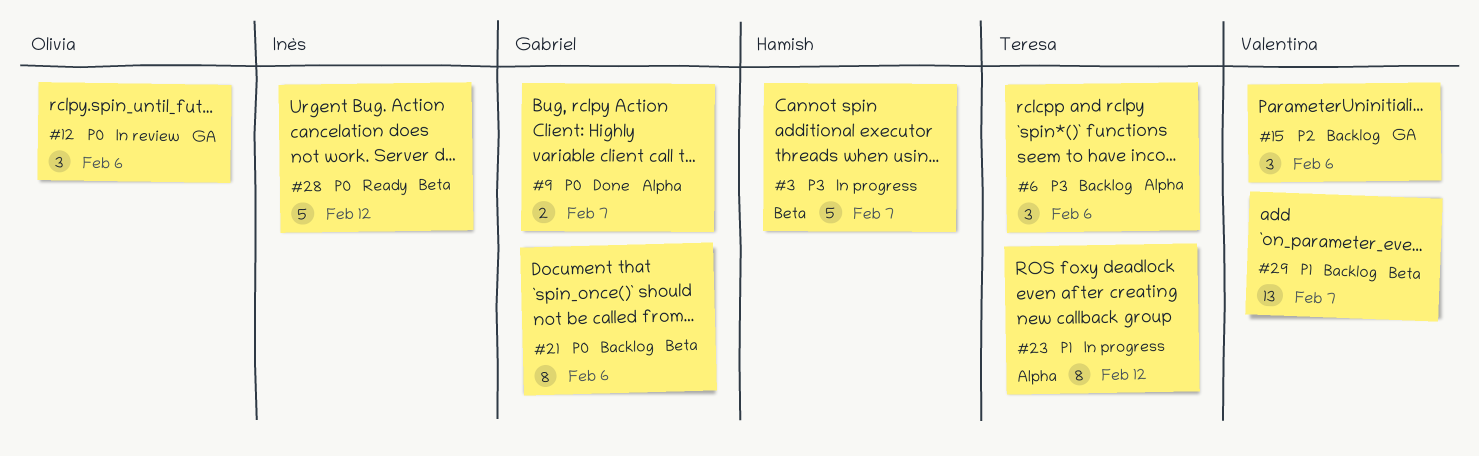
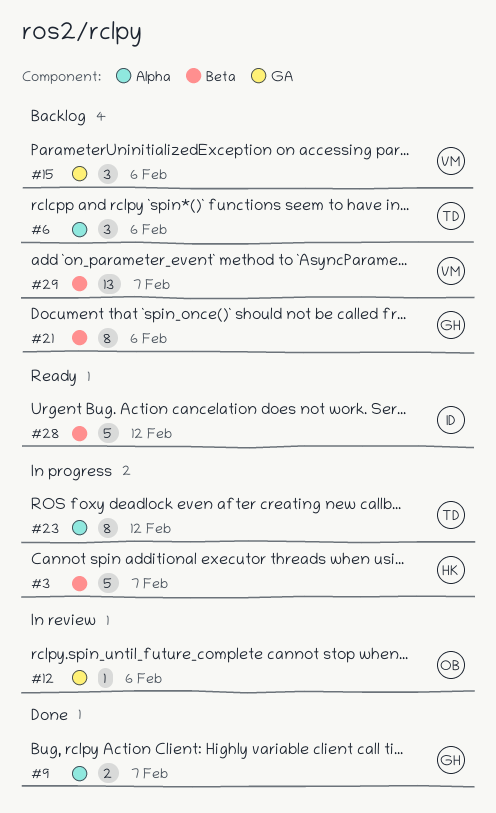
#12, estimate: 3 -> 1

